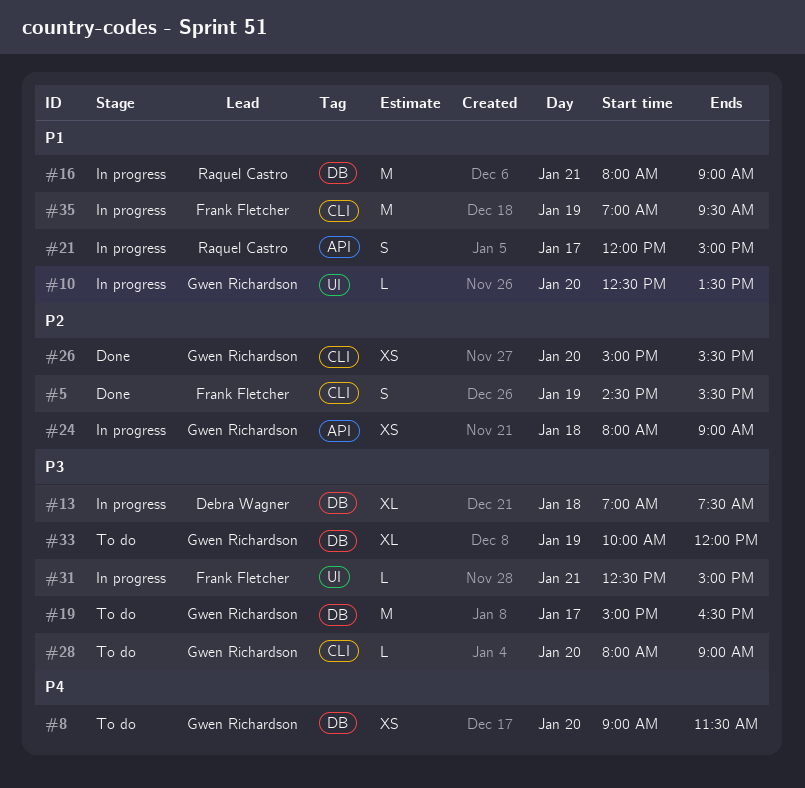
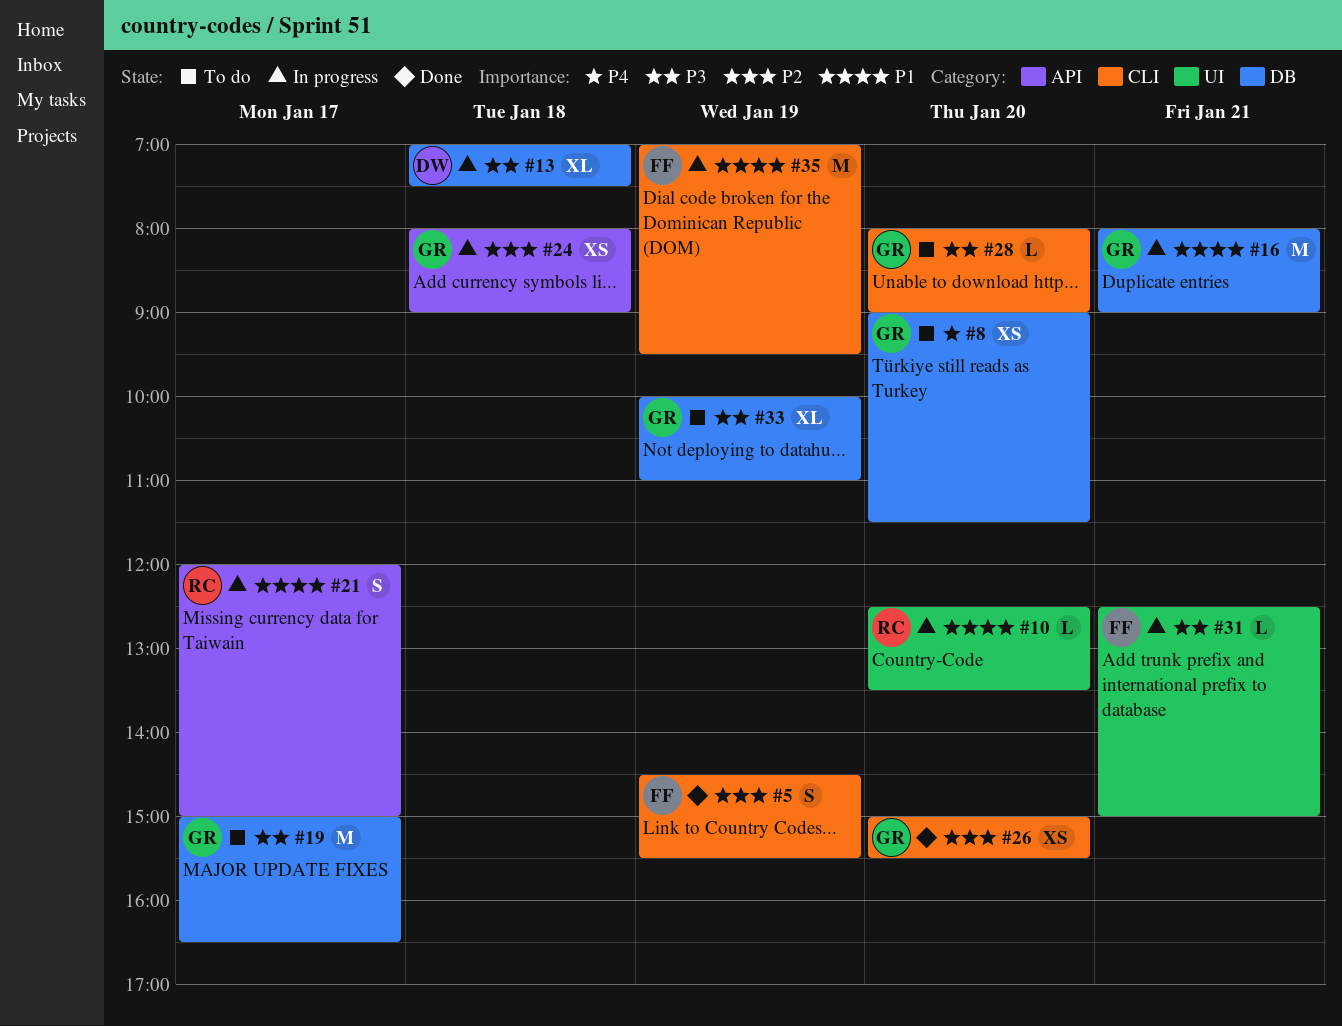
#10, owner: Gwen Richardson -> Raquel Castro
#16, owner: Raquel Castro -> Gwen Richardson
#33, ends: 12:00 -> 11:00

